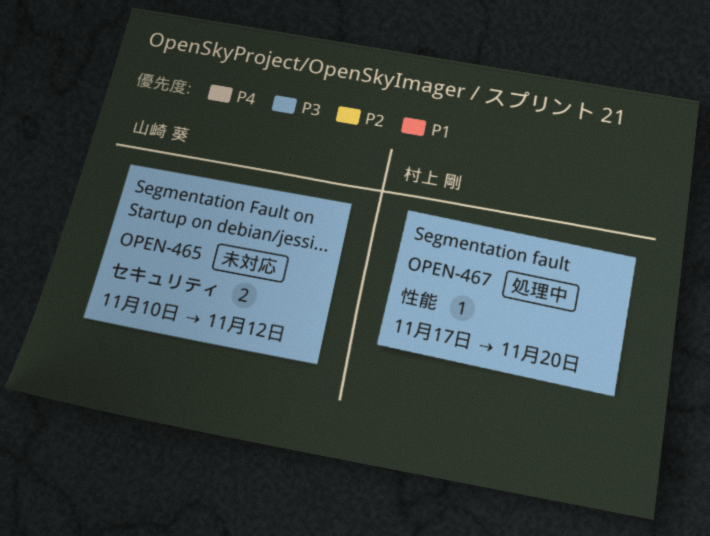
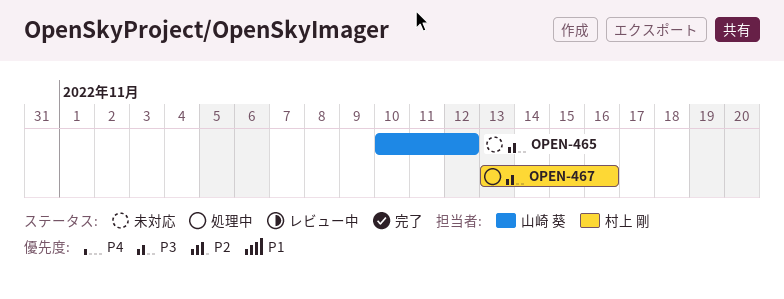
OPEN-467, start: Nov 17 -> Nov 13
OPEN-467, due: Nov 20 -> Nov 16

